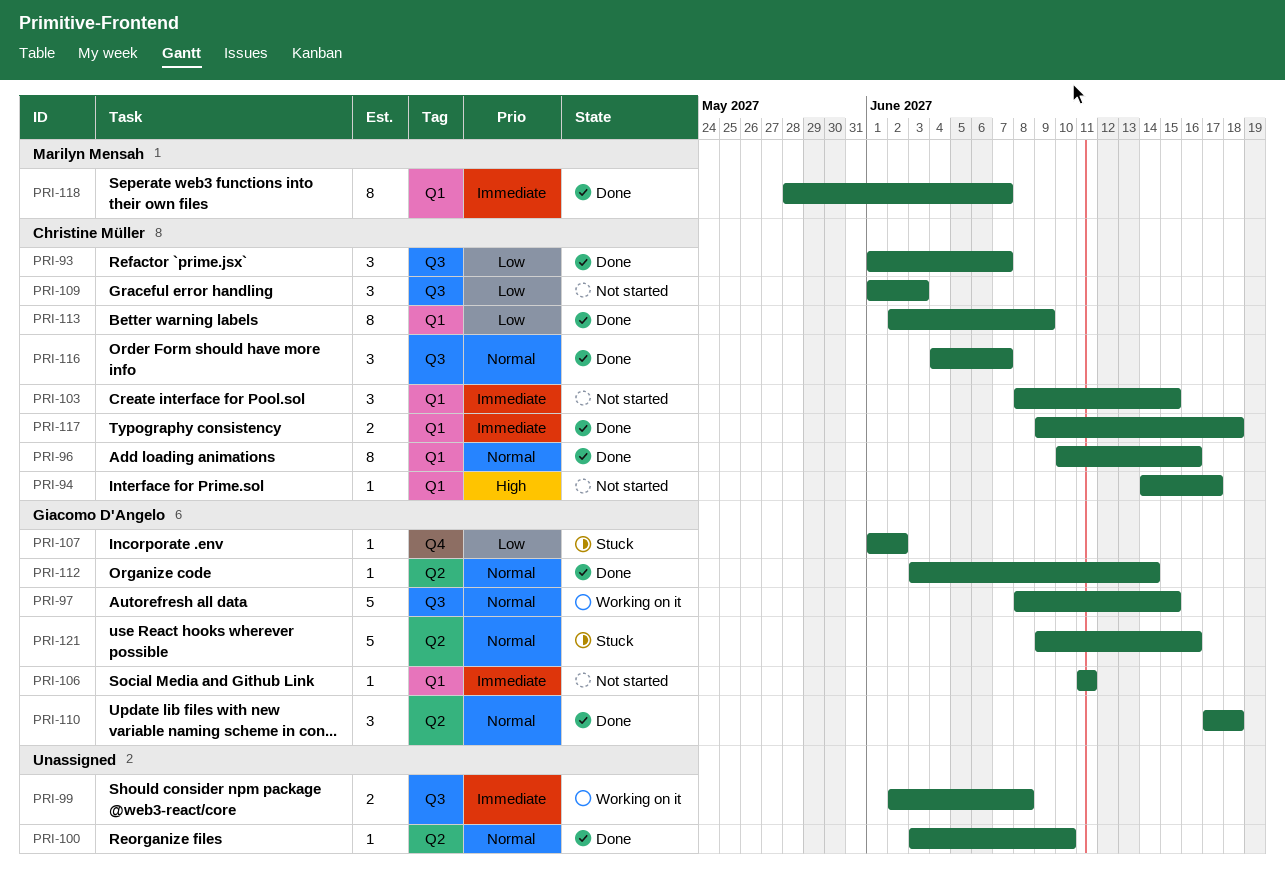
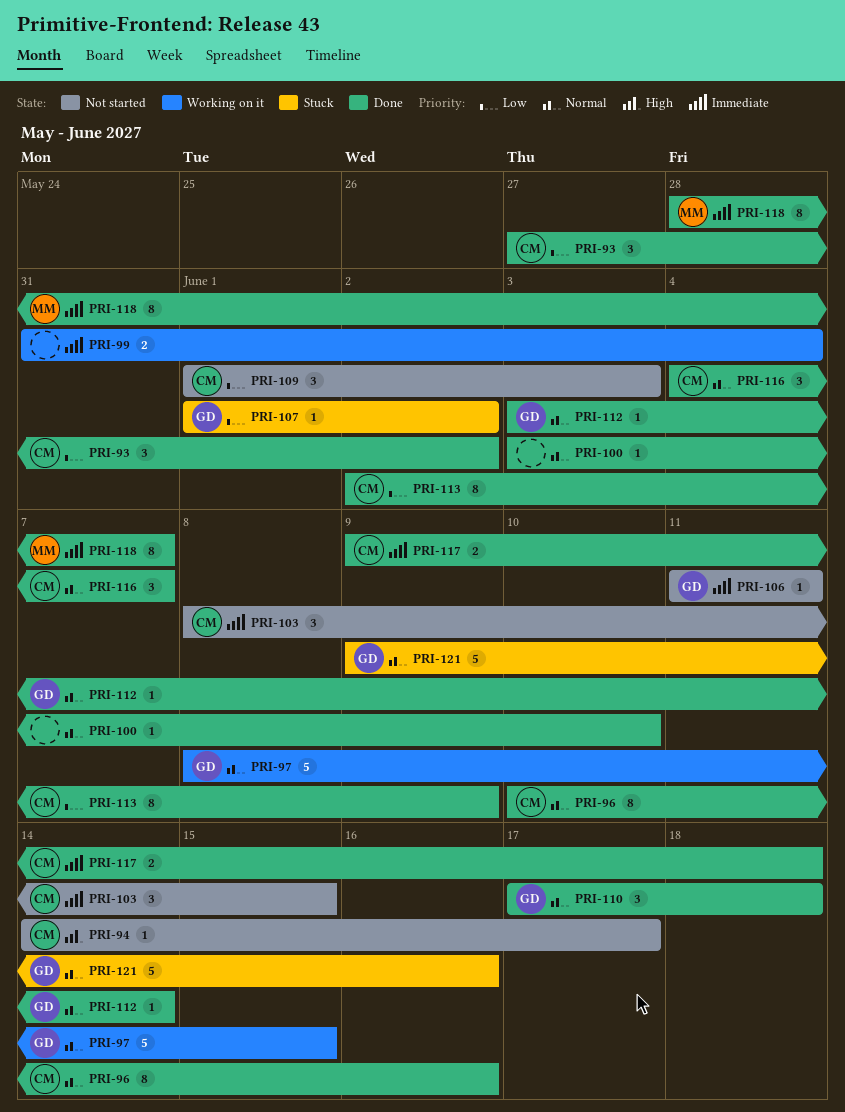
PRI-93, start: Jun 1 -> May 27
PRI-93, due: Jun 7 -> Jun 2
PRI-99, start: Jun 2 -> May 31
PRI-99, due: Jun 8 -> Jun 4

